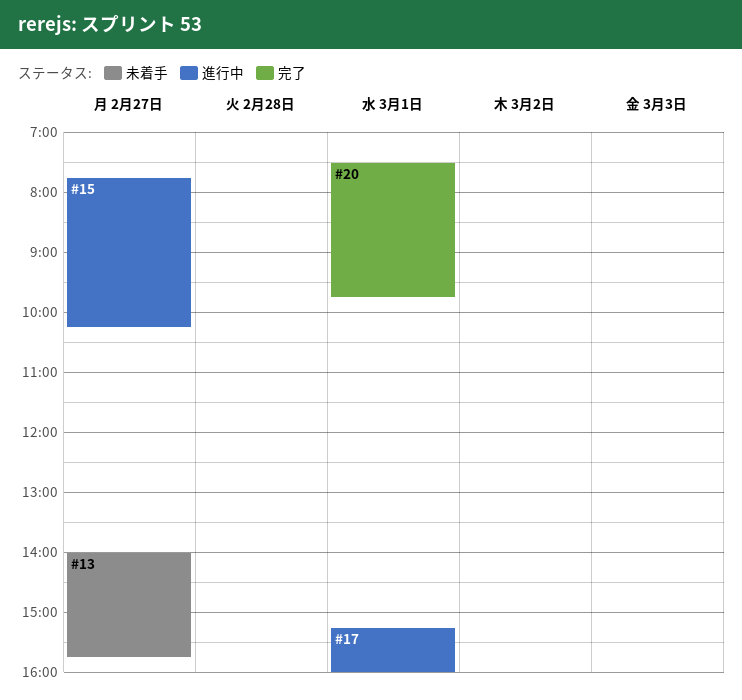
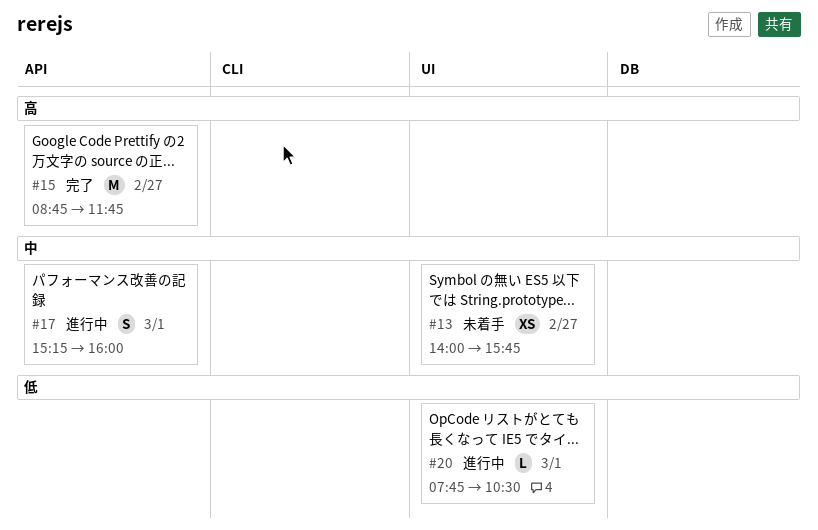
#15, status: 進行中 -> 完了
#15, begins: 07:45 -> 08:45
#15, ends: 10:15 -> 11:45
#20, status: 完了 -> 進行中
#20, begins: 07:30 -> 07:45
#20, ends: 09:45 -> 10:30

